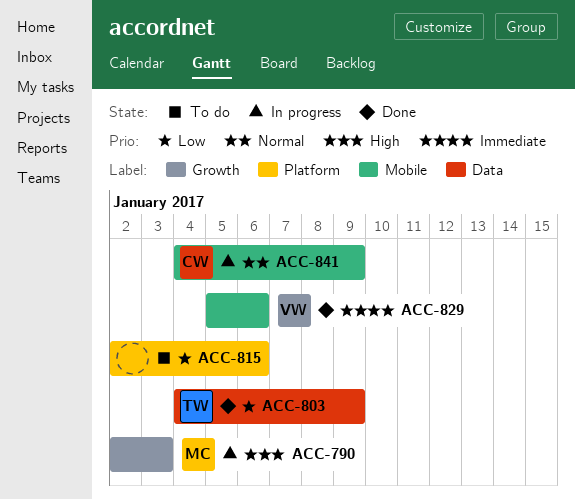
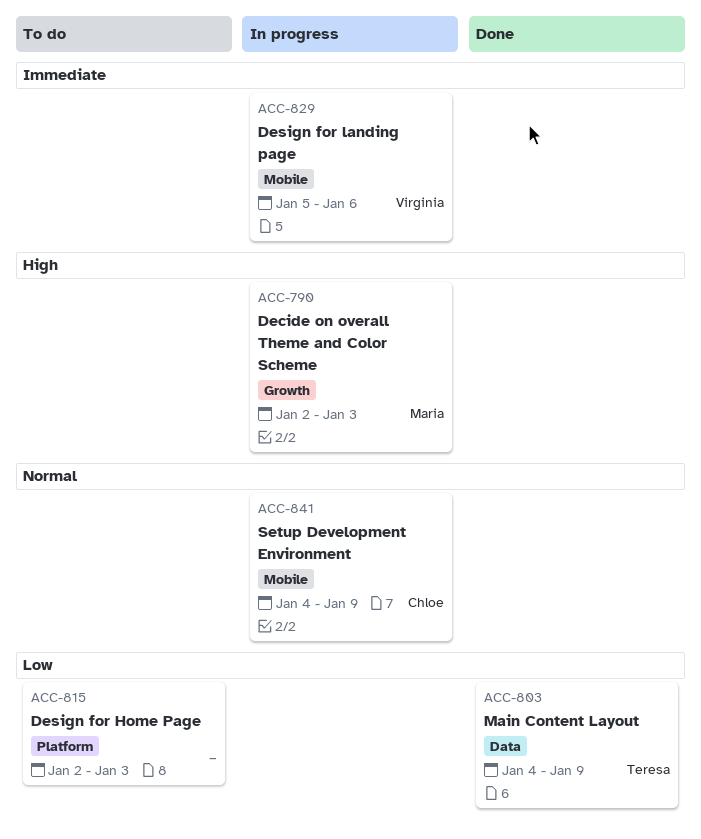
ACC-815, due: Jan 6 -> Jan 3
ACC-829, status: Done -> In progress

